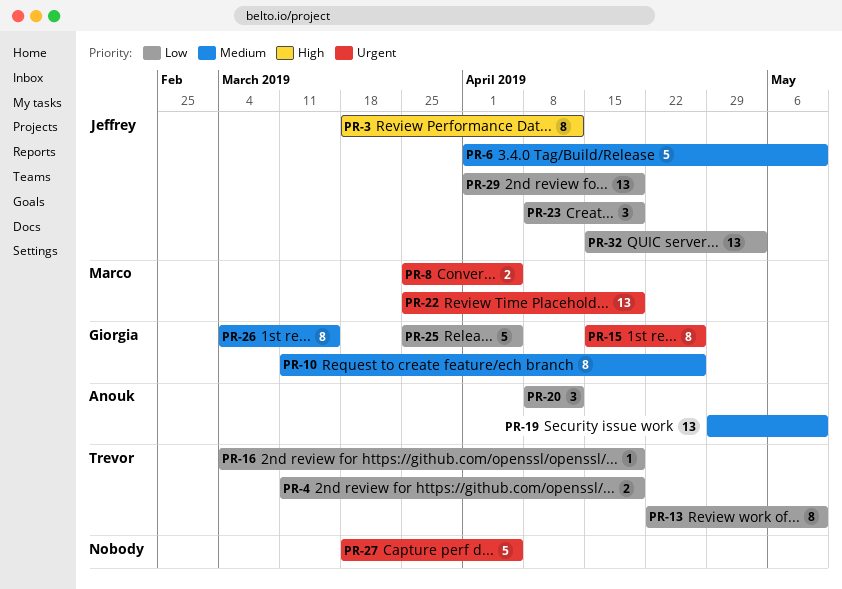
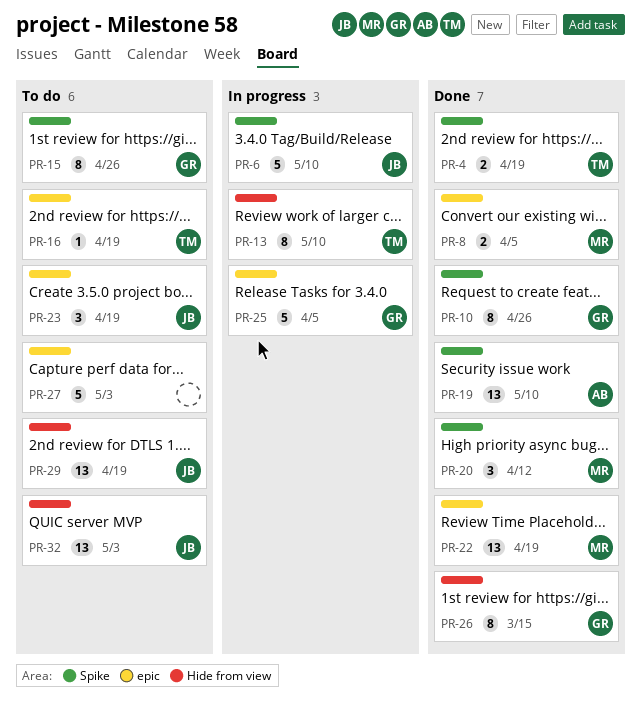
PR-3: present -> none
PR-20, owner: Anouk -> Marco
PR-27, due: Apr 5 -> May 3

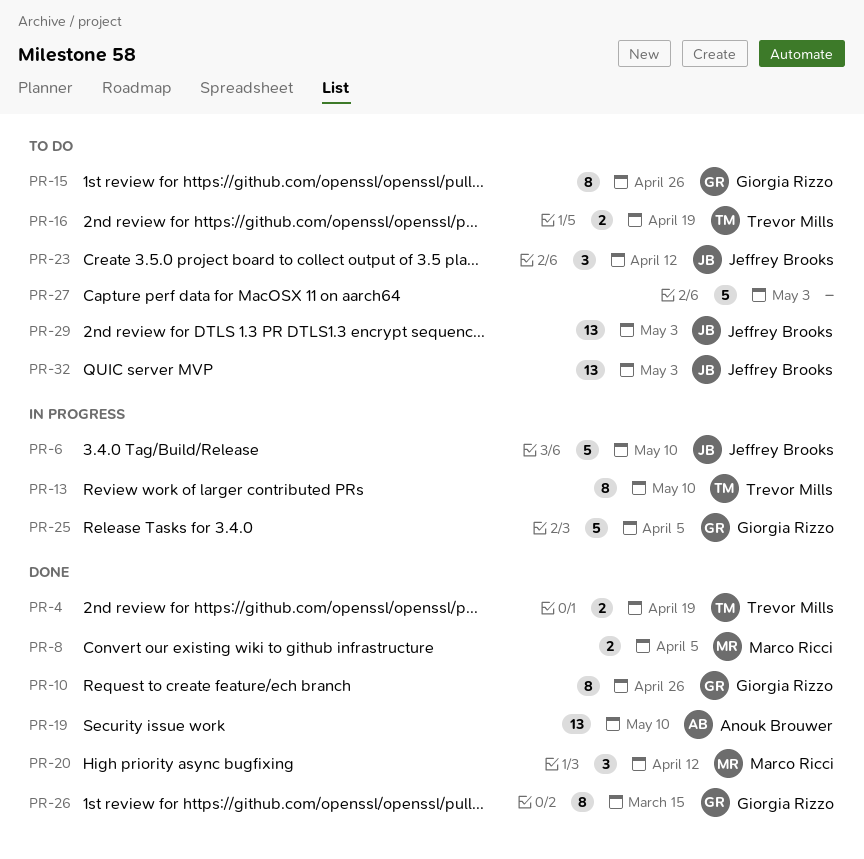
PR-16, estimate: 1 -> 2
PR-22: present -> none
PR-23, due: Apr 19 -> Apr 12
PR-29, due: Apr 19 -> May 3

